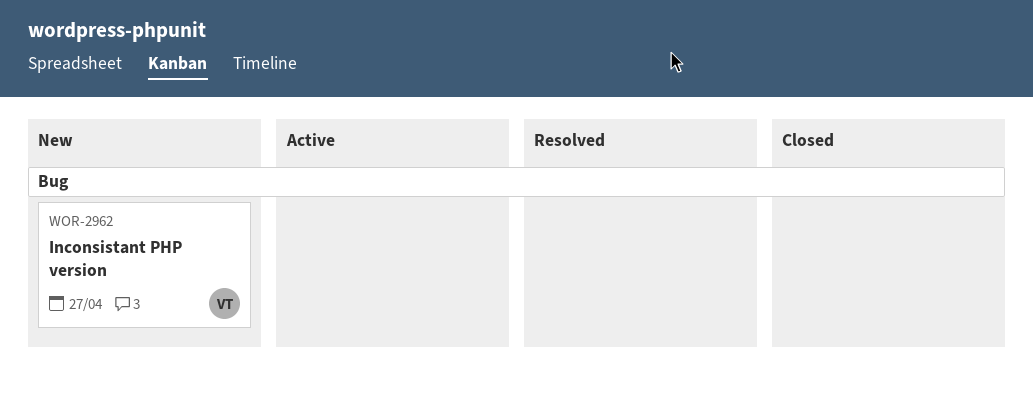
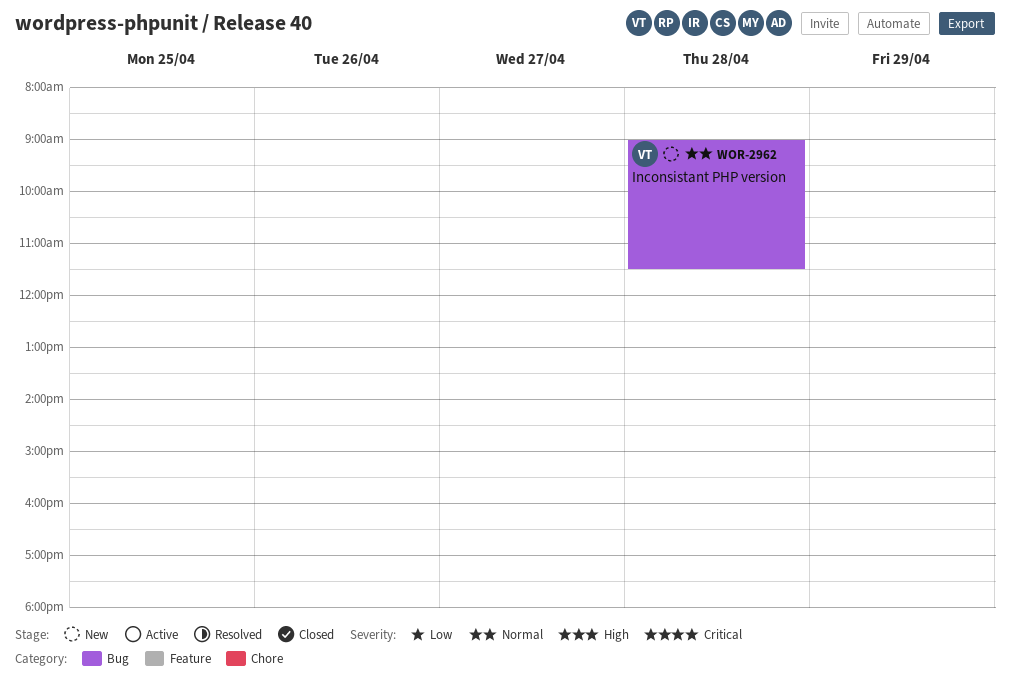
WOR-2962, day: Apr 27 -> Apr 28

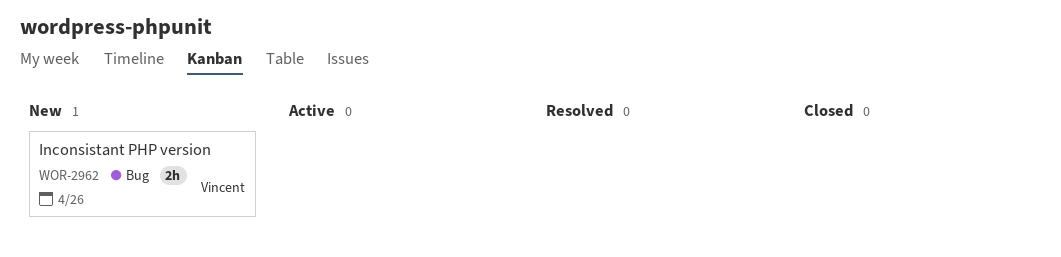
WOR-2962, day: Apr 28 -> Apr 26

